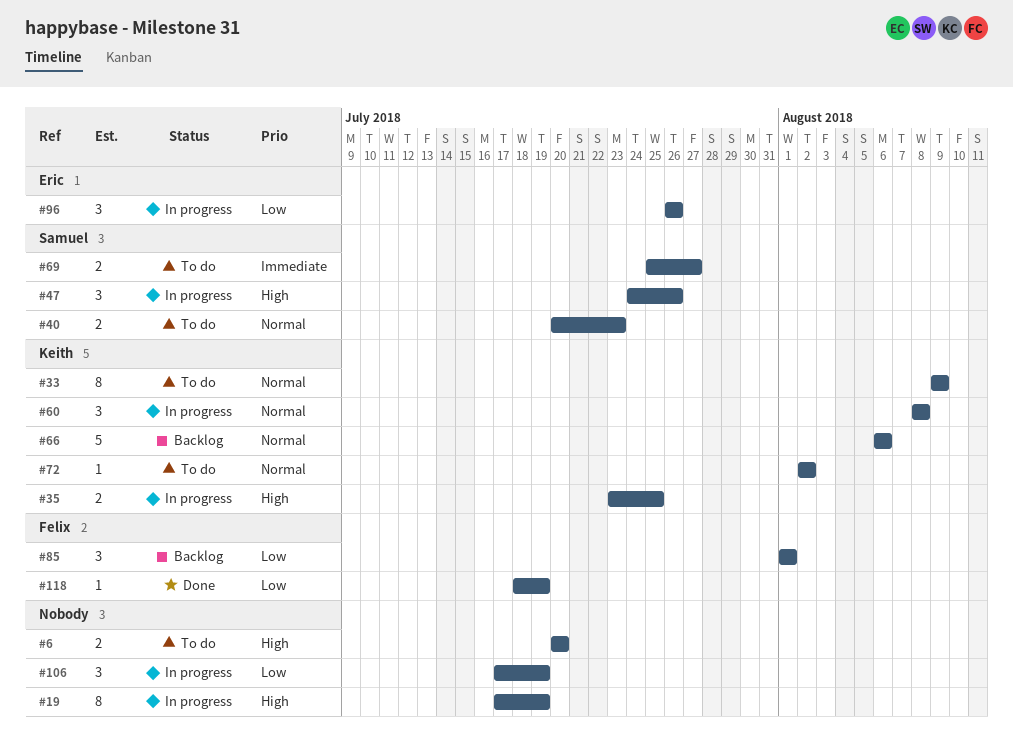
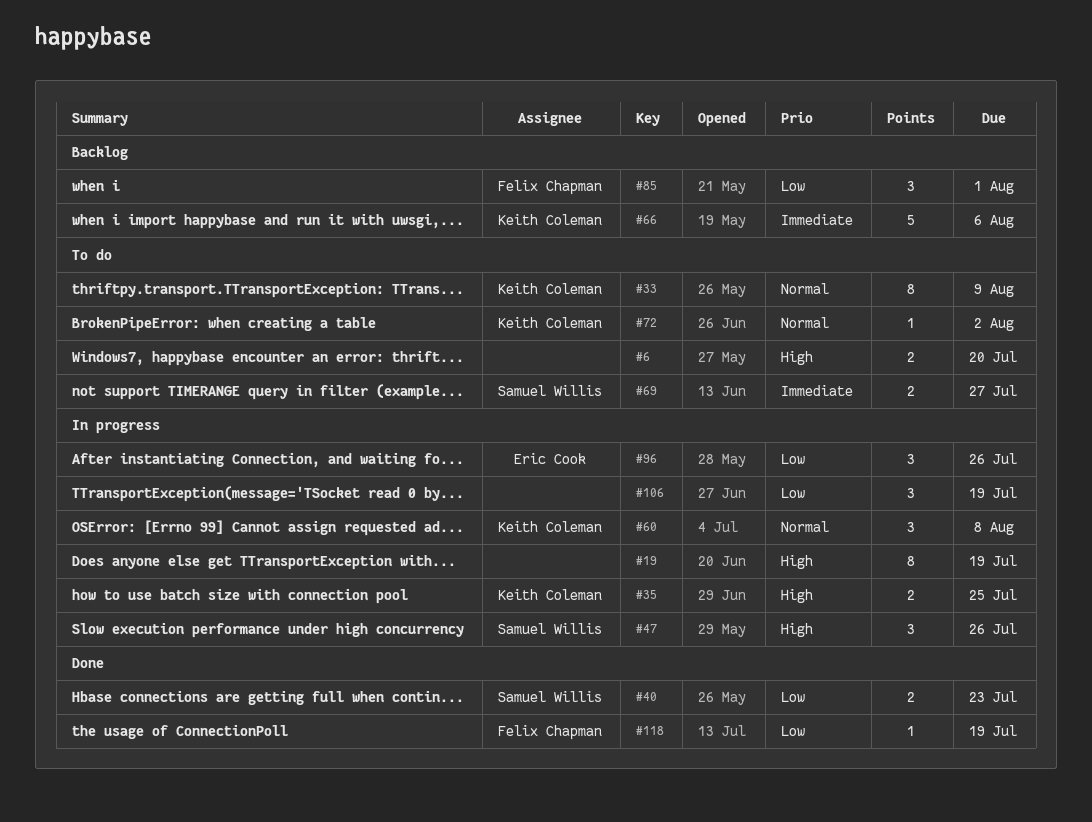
#40, status: To do -> Done
#40, priority: Normal -> Low
#66, priority: Normal -> Immediate

